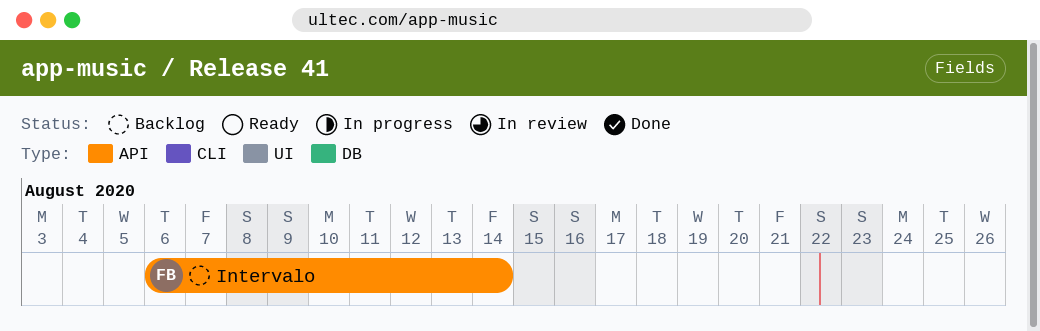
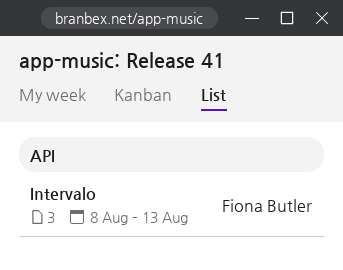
Intervalo, start: Aug 6 -> Aug 8
Intervalo, due: Aug 14 -> Aug 13

